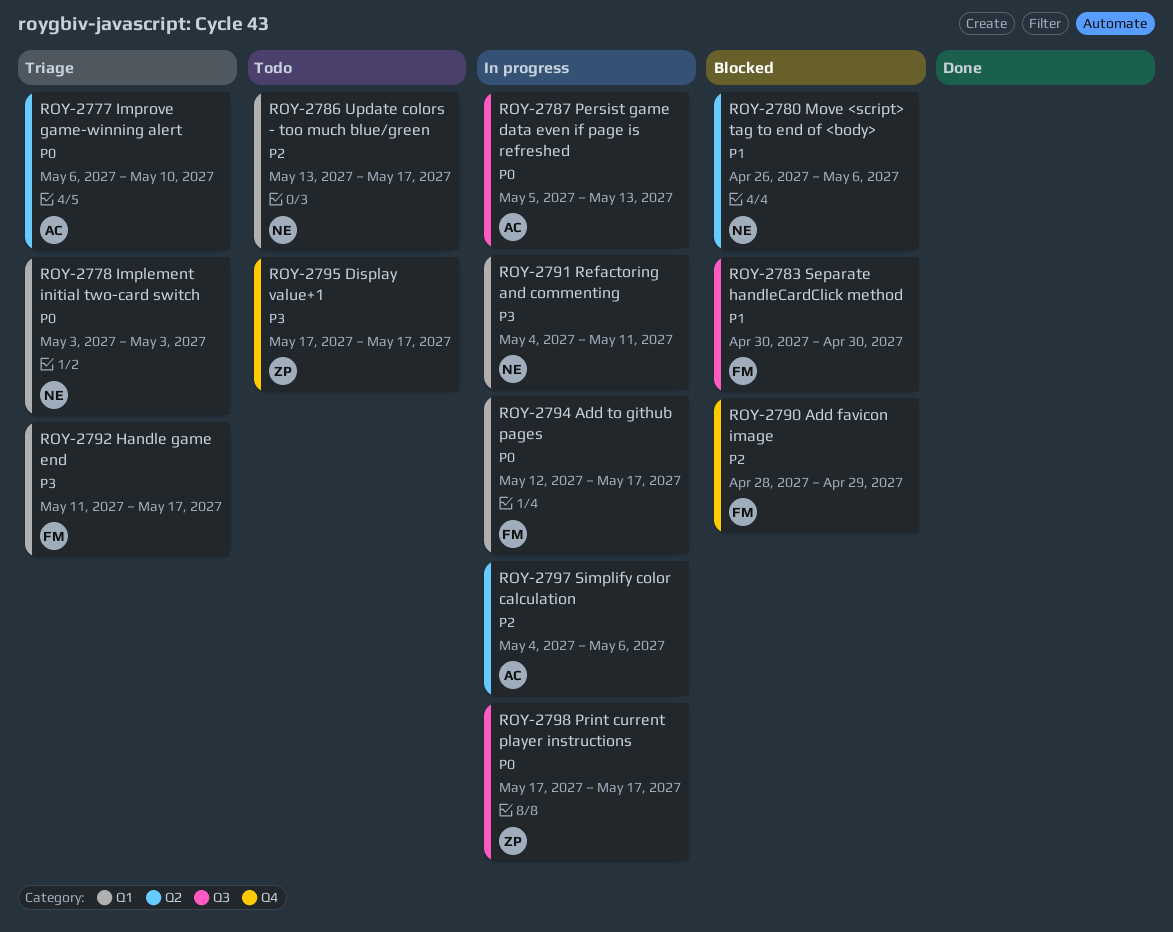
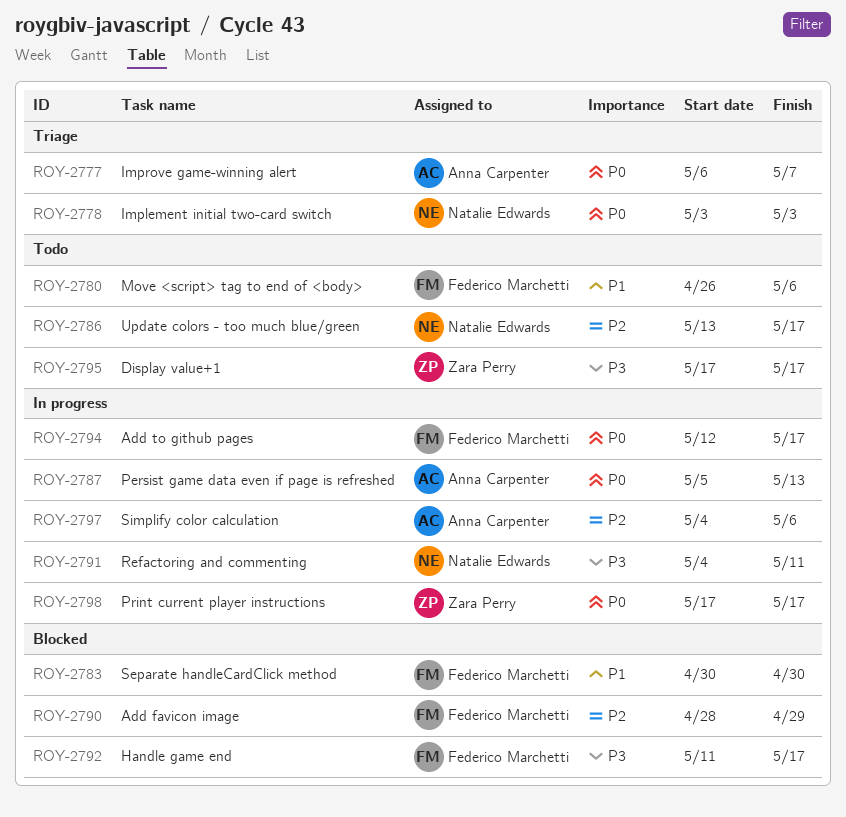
ROY-2777, due: May 10 -> May 7
ROY-2780, status: Blocked -> Todo
ROY-2780, owner: Natalie Edwards -> Federico Marchetti
ROY-2792, status: Triage -> Blocked

